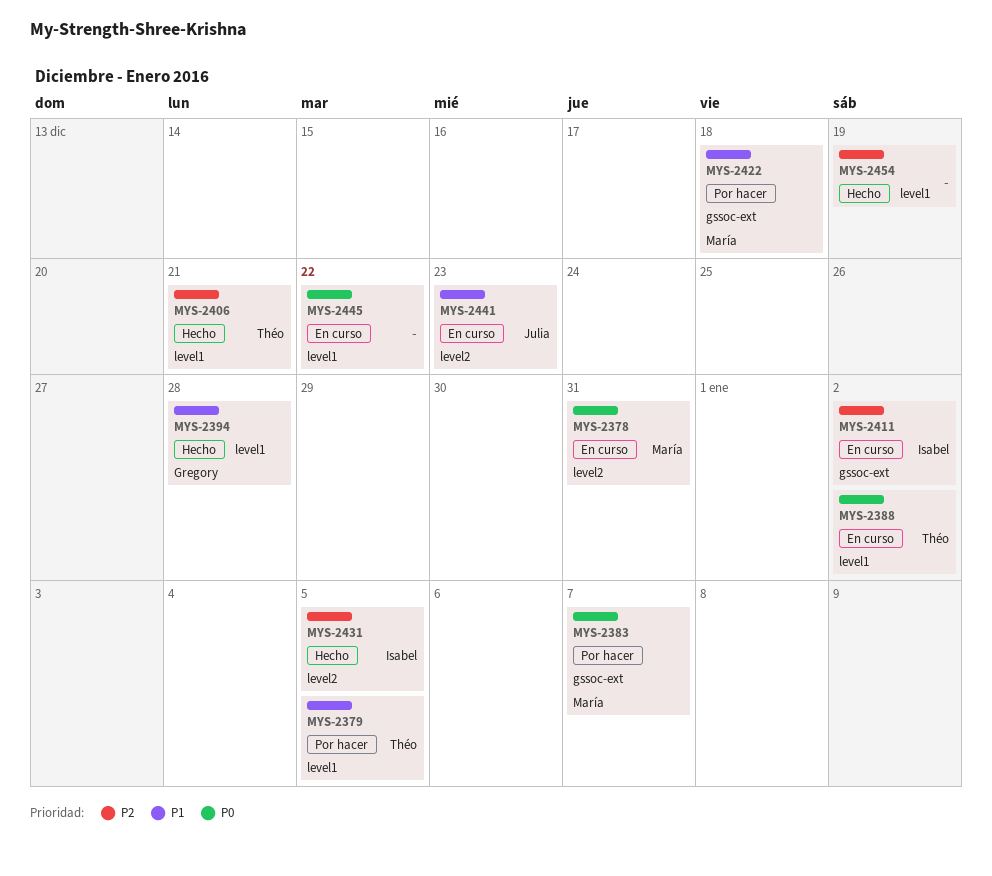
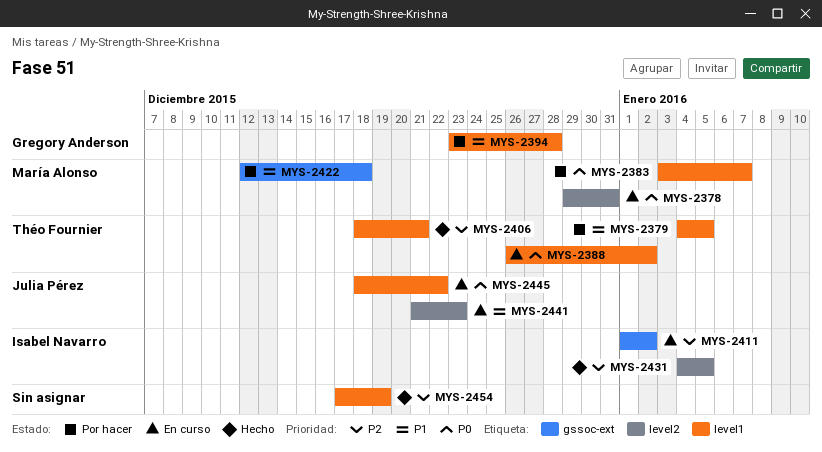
MYS-2383, label: gssoc-ext -> level1
MYS-2394, status: Hecho -> Por hacer
MYS-2445, owner: none -> Julia Pérez

